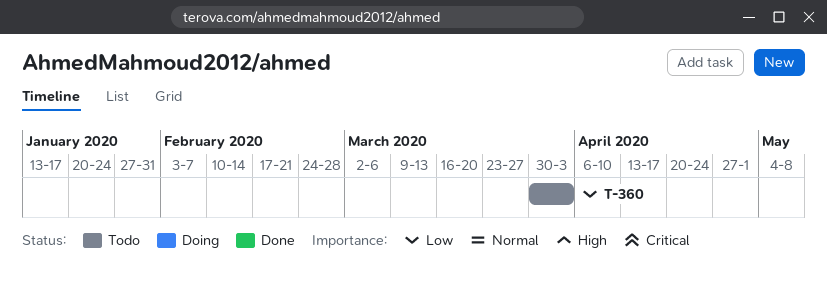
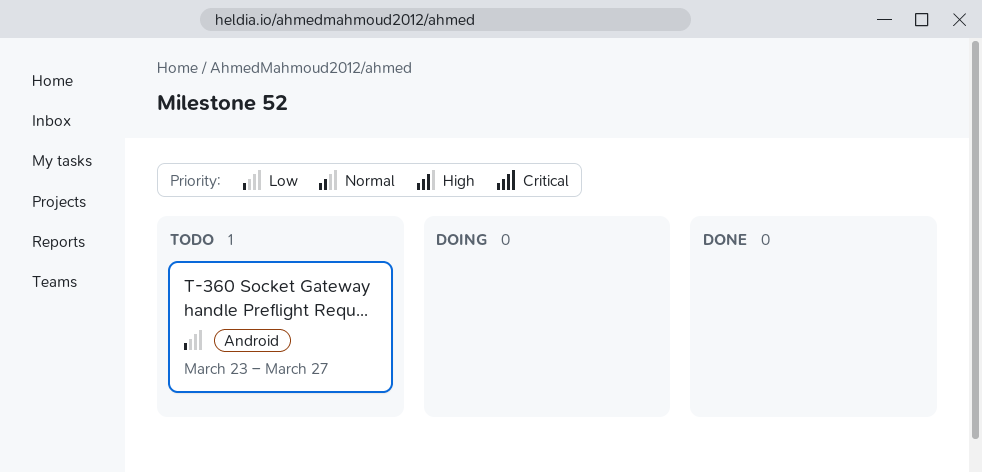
T-360, start: Mar 30 -> Mar 23
T-360, due: Apr 3 -> Mar 27

